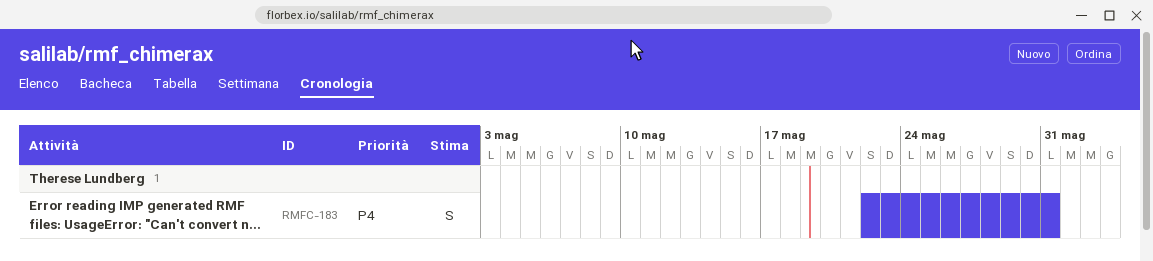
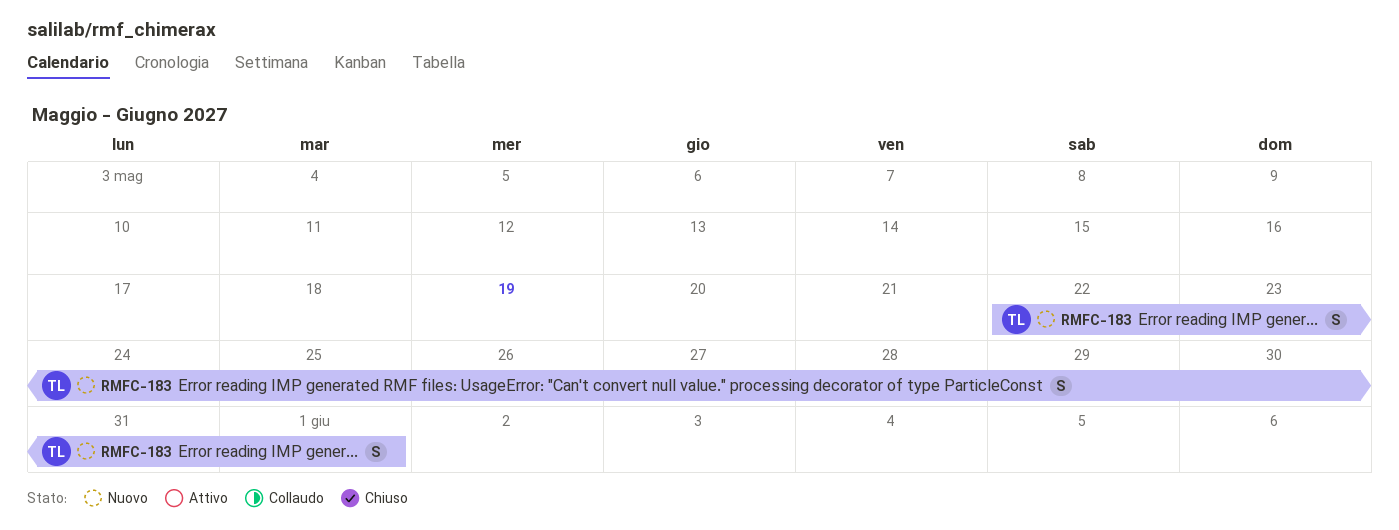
RMFC-183, due: May 31 -> Jun 1

